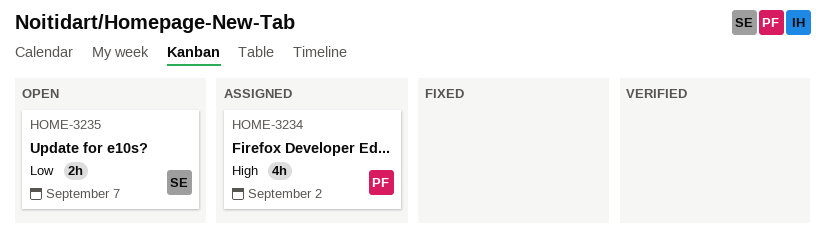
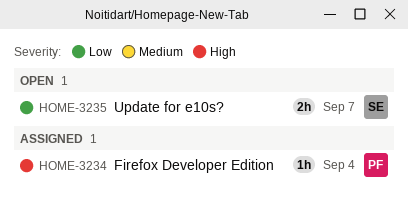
HOME-3234, estimate: 4h -> 1h
HOME-3234, due: Sep 2 -> Sep 4

